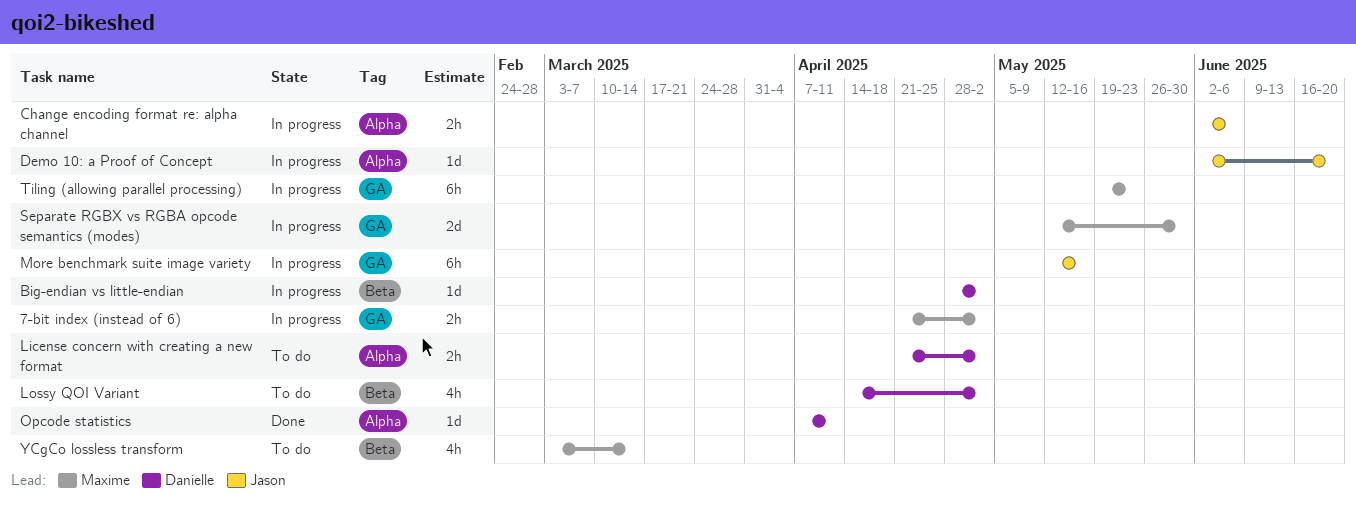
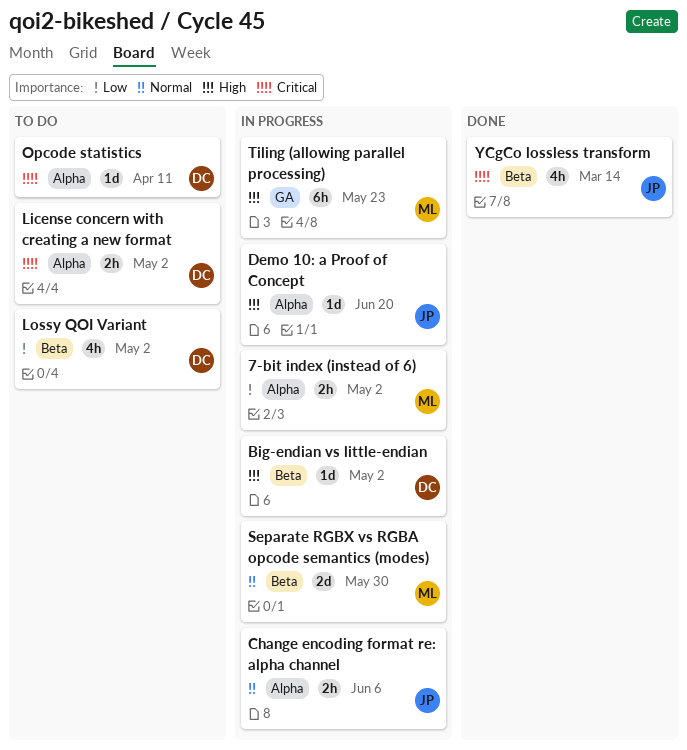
7-bit index (instead of 6), label: GA -> Alpha
More benchmark suite image variety: present -> none
Opcode statistics, status: Done -> To do
Separate RGBX vs RGBA opcode semantics (modes), label: GA -> Beta
YCgCo lossless transform, status: To do -> Done
YCgCo lossless transform, owner: Maxime -> Jason

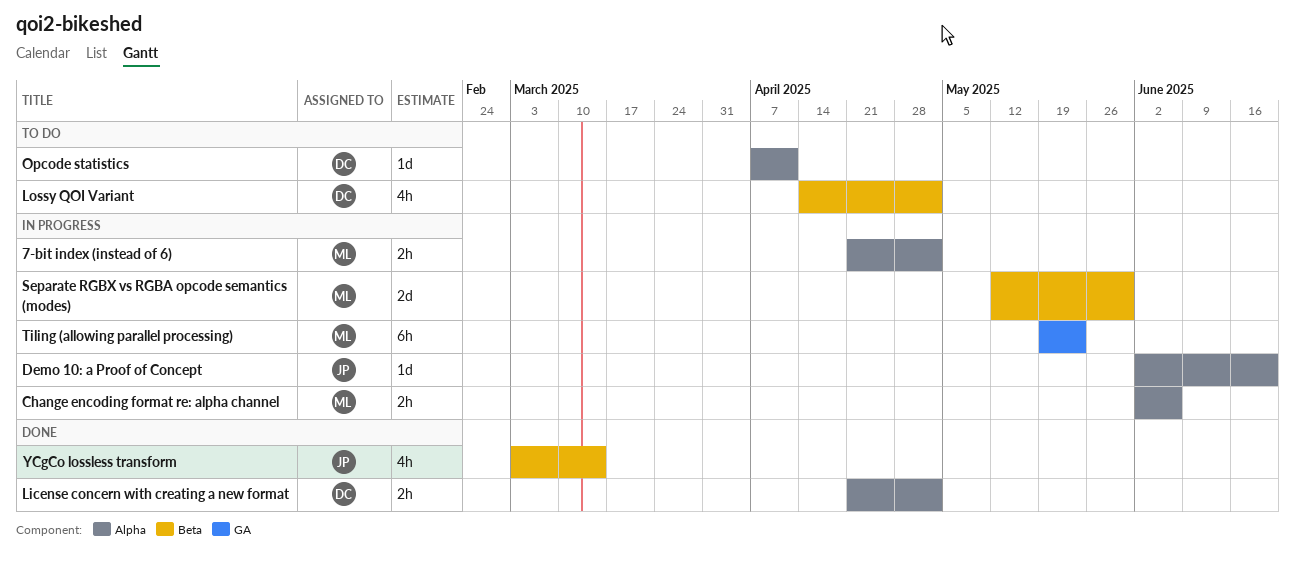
Big-endian vs little-endian: present -> none
Change encoding format re: alpha channel, owner: JP -> ML
License concern with creating a new format, status: To do -> Done

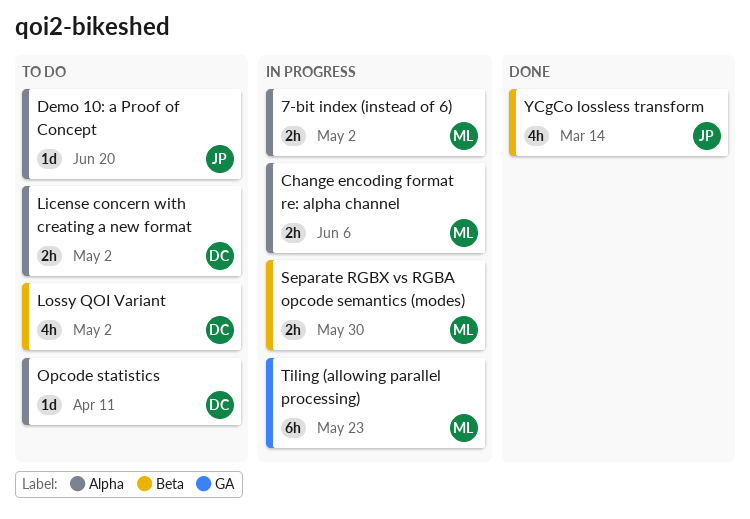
Demo 10: a Proof of Concept, status: In progress -> To do
License concern with creating a new format, status: Done -> To do
Separate RGBX vs RGBA opcode semantics (modes), estimate: 2d -> 2h

